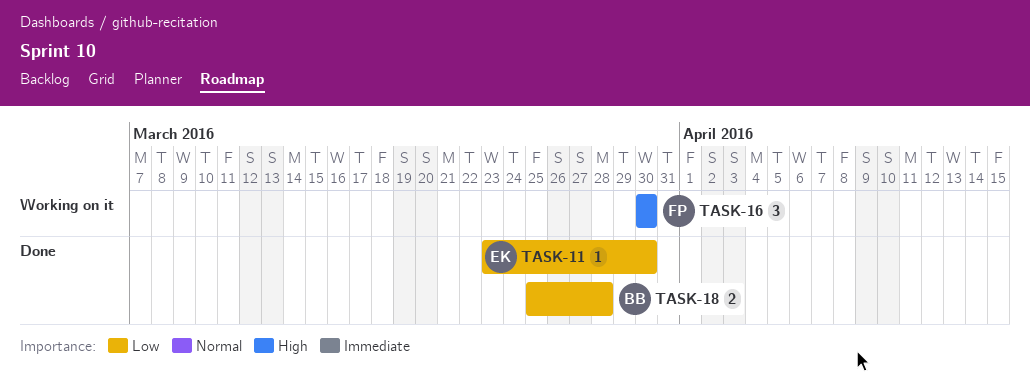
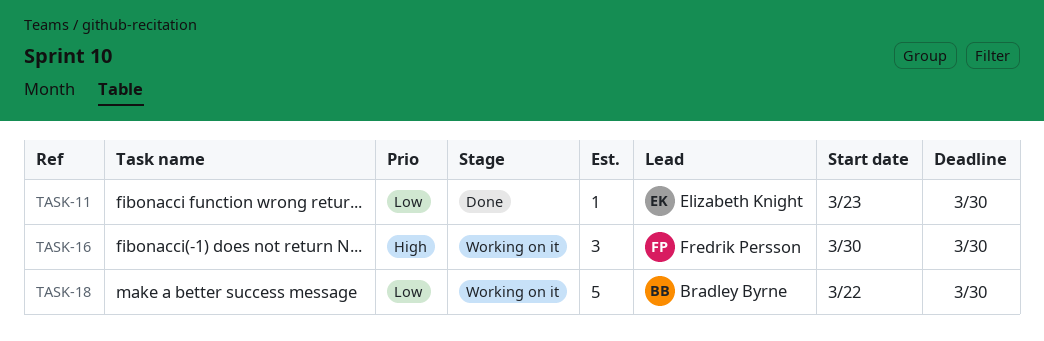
TASK-18, status: Done -> Working on it
TASK-18, estimate: 2 -> 5
TASK-18, start: Mar 25 -> Mar 22
TASK-18, due: Mar 28 -> Mar 30

